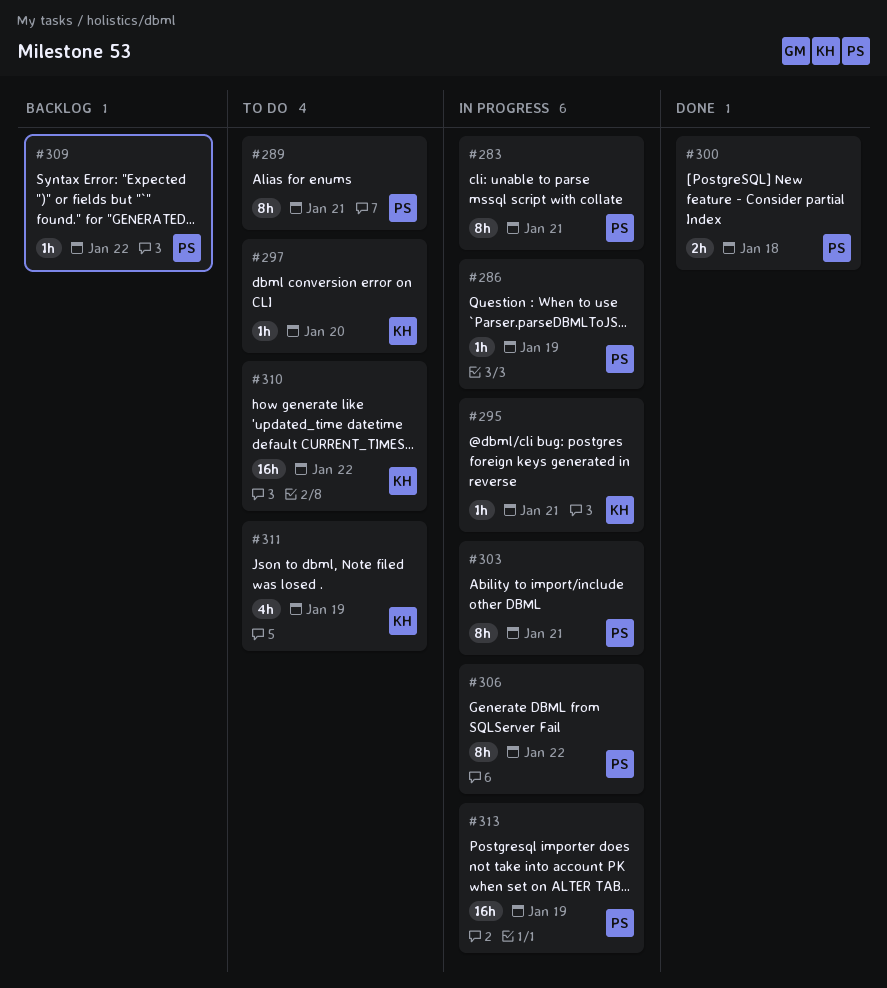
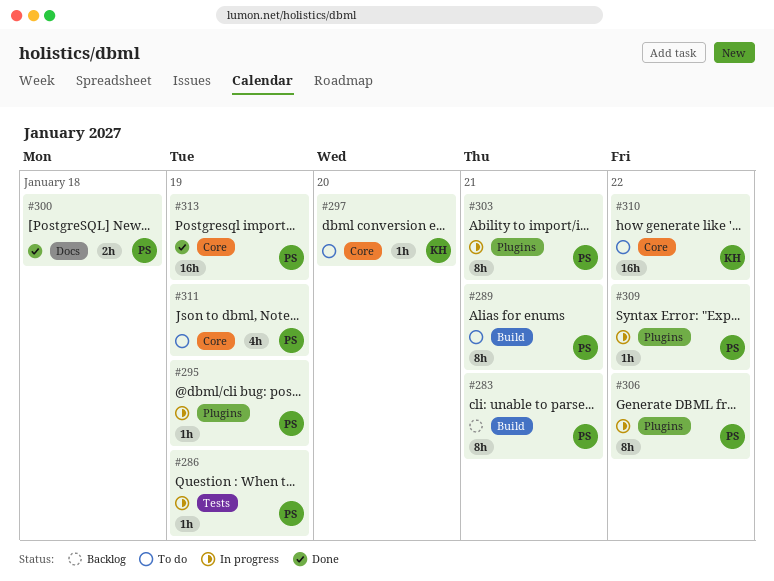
#283, status: In progress -> Backlog
#295, owner: KH -> PS
#295, due: Jan 21 -> Jan 19
#309, status: Backlog -> In progress
#311, owner: KH -> PS
#313, status: In progress -> Done

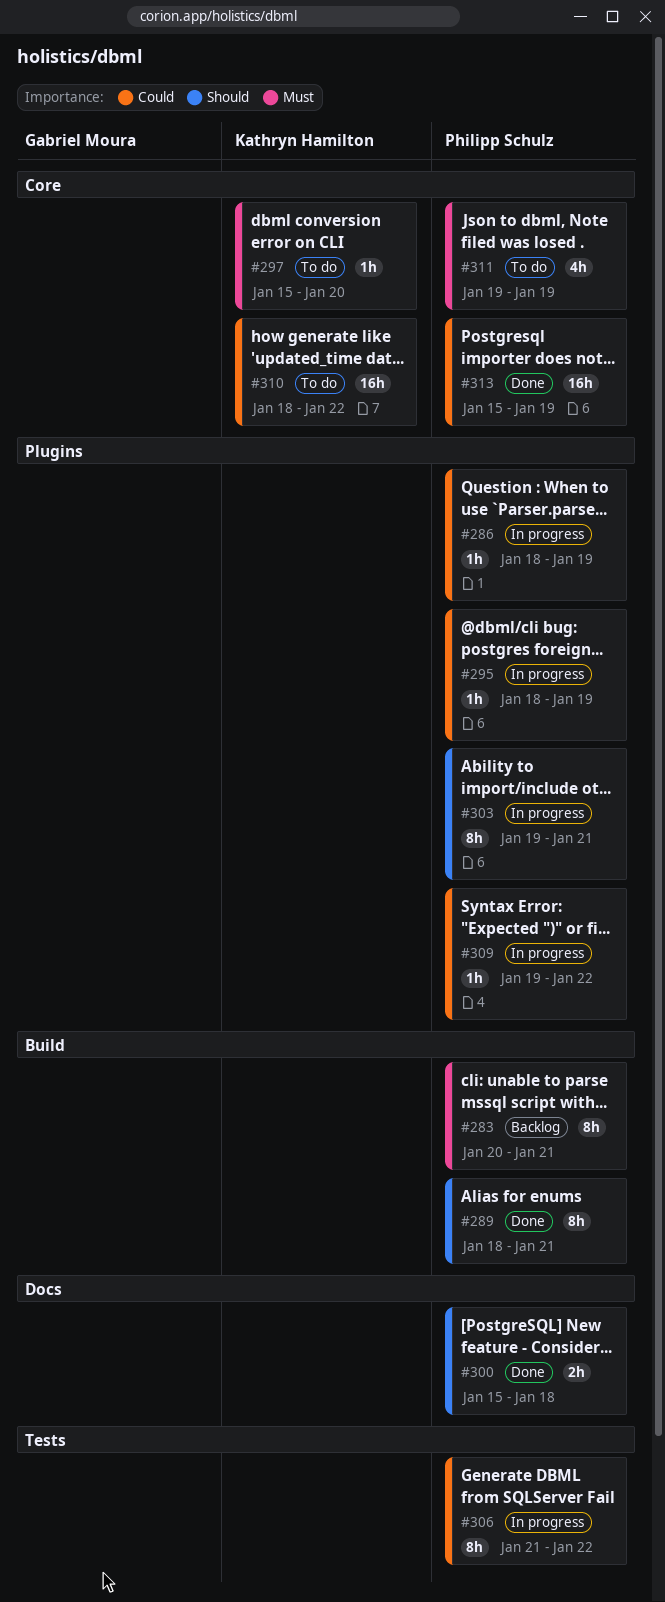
#286, label: Tests -> Plugins
#289, status: To do -> Done
#306, label: Plugins -> Tests

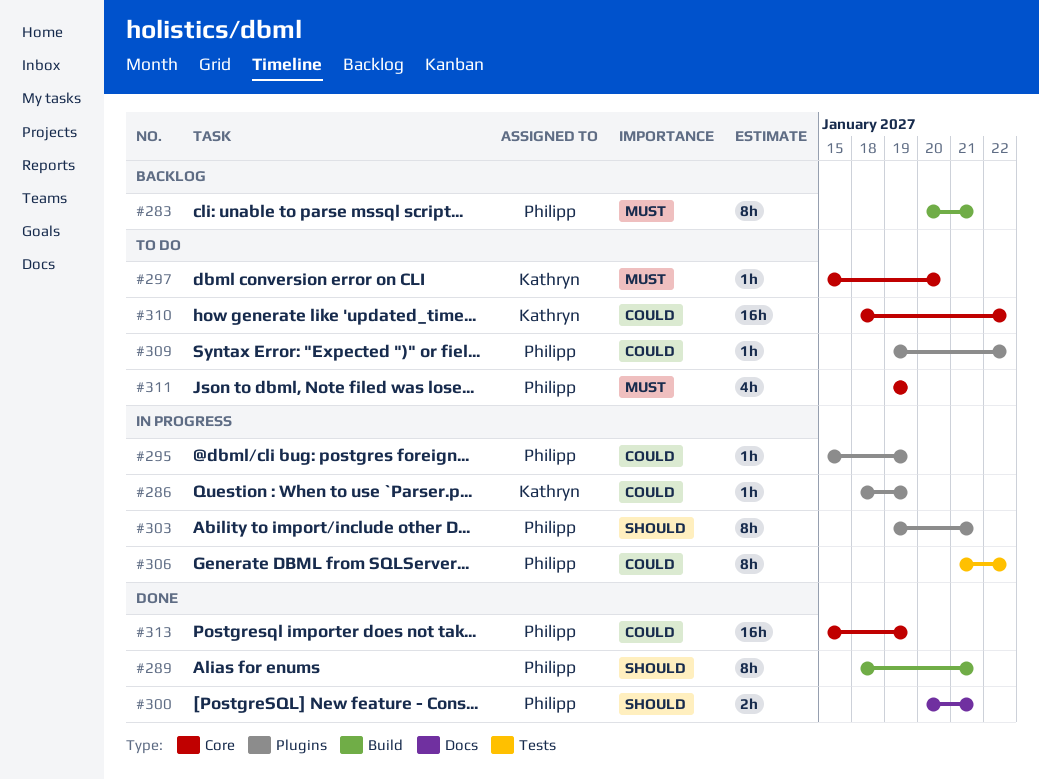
#286, owner: Philipp Schulz -> Kathryn Hamilton
#295, start: Jan 18 -> Jan 15
#300, start: Jan 15 -> Jan 20
#300, due: Jan 18 -> Jan 21
#309, status: In progress -> To do

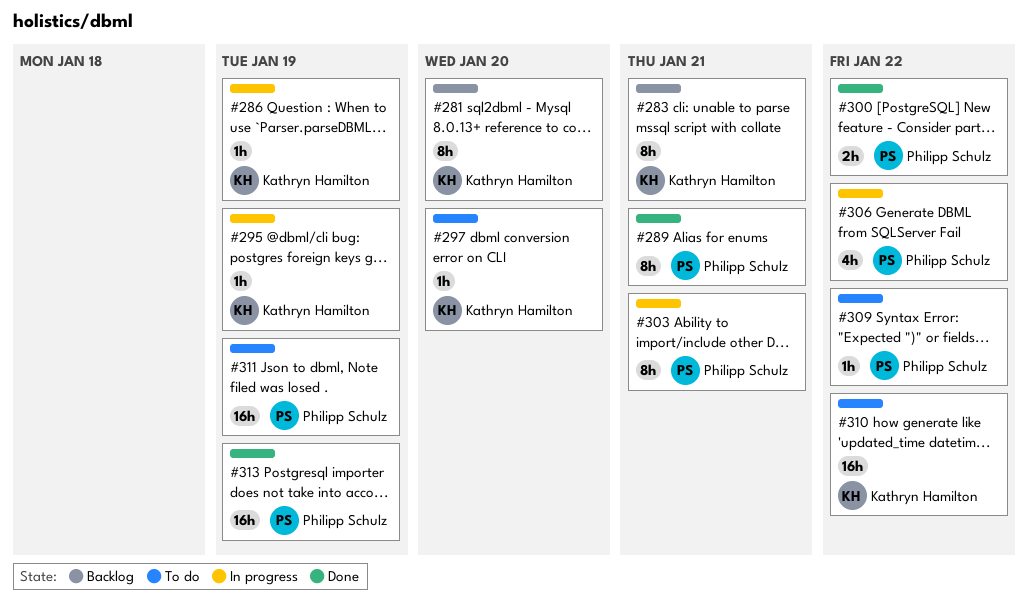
#281: none -> present
#283, owner: Philipp Schulz -> Kathryn Hamilton
#295, owner: Philipp Schulz -> Kathryn Hamilton
#300, due: Jan 21 -> Jan 22
#306, estimate: 8h -> 4h
#311, estimate: 4h -> 16h

